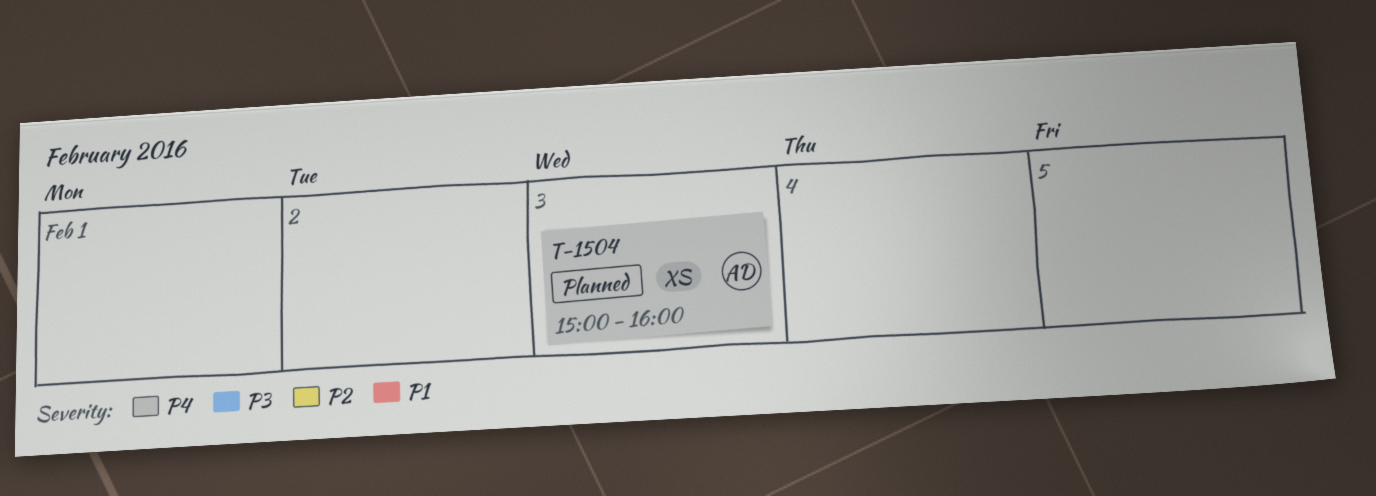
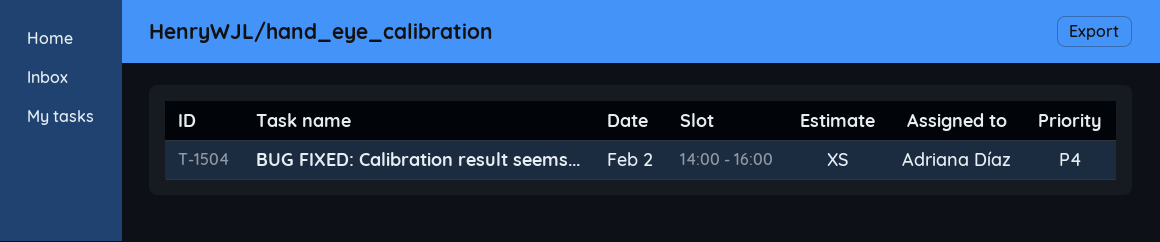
T-1504, day: Feb 3 -> Feb 2
T-1504, begins: 15:00 -> 14:00

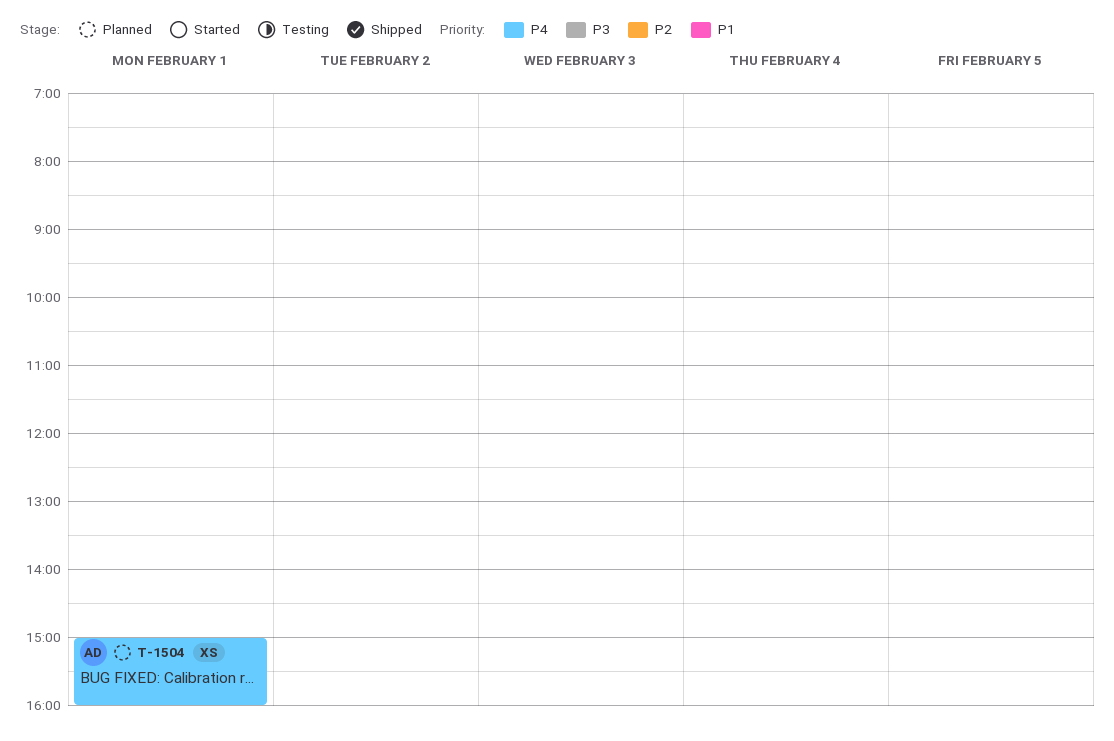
T-1504, day: Feb 2 -> Feb 1
T-1504, begins: 14:00 -> 15:00

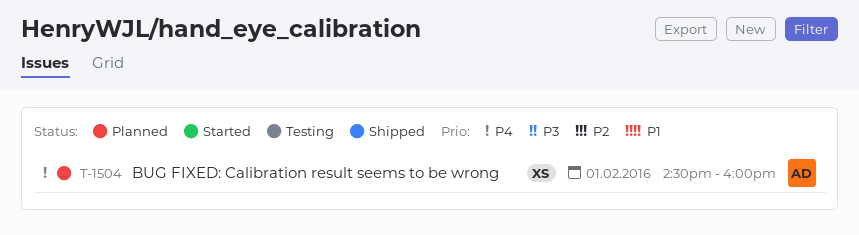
T-1504, begins: 15:00 -> 14:30

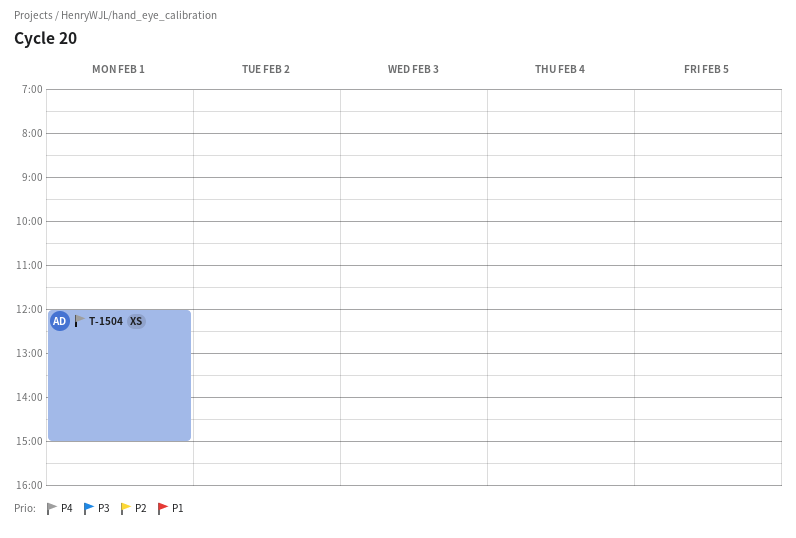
T-1504, begins: 14:30 -> 12:00
T-1504, ends: 16:00 -> 15:00

